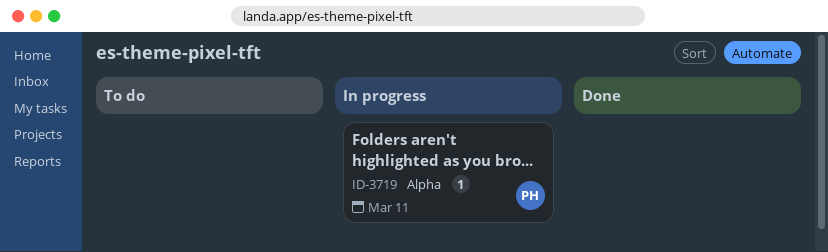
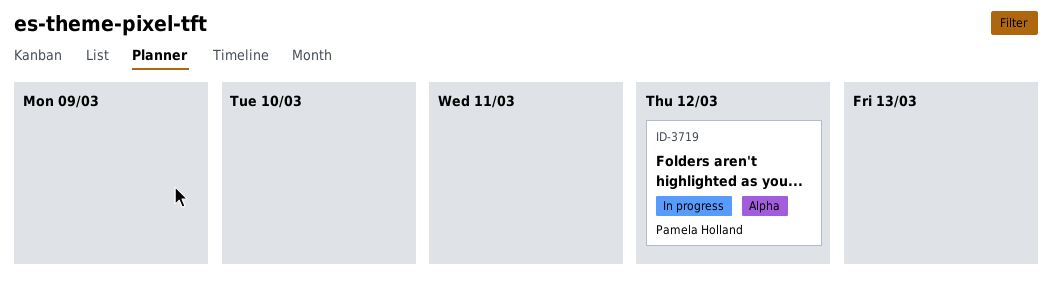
ID-3719, due: Mar 11 -> Mar 12

